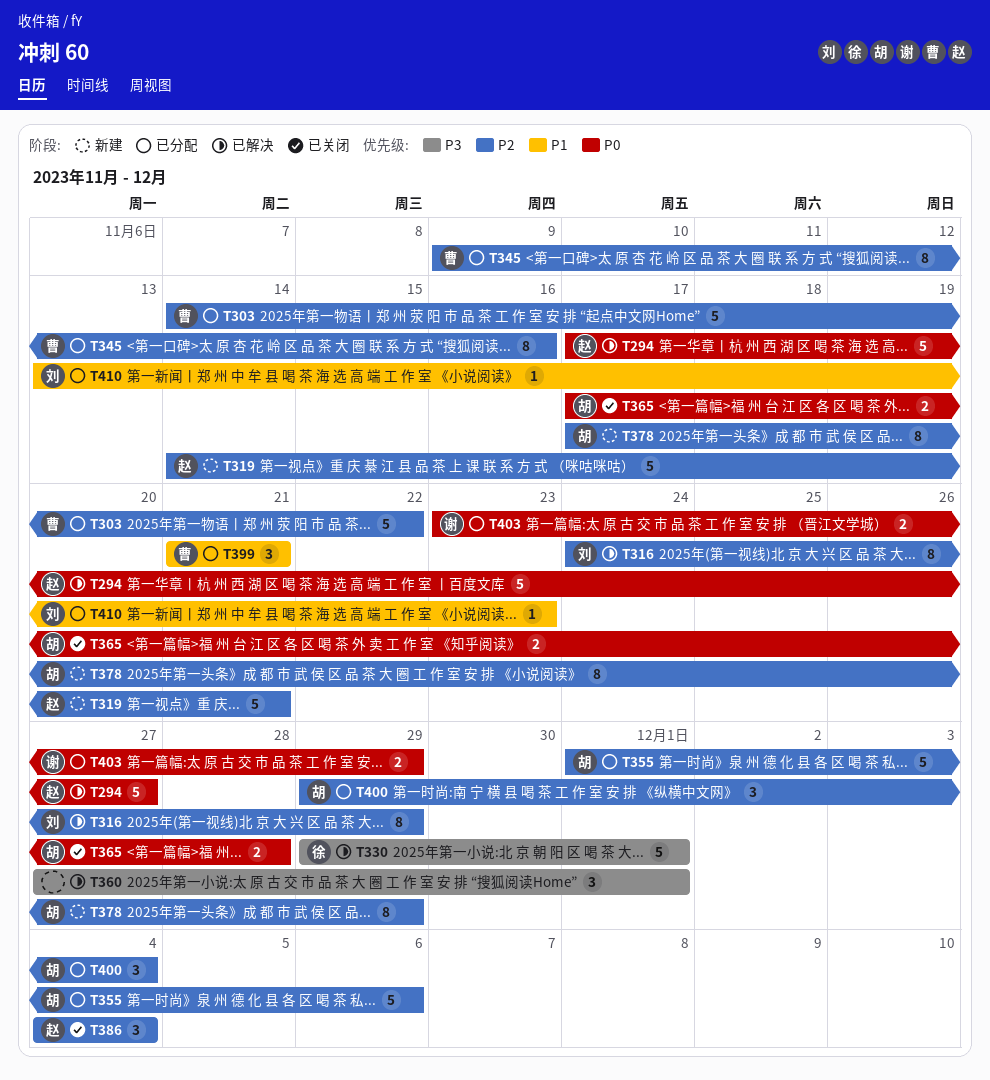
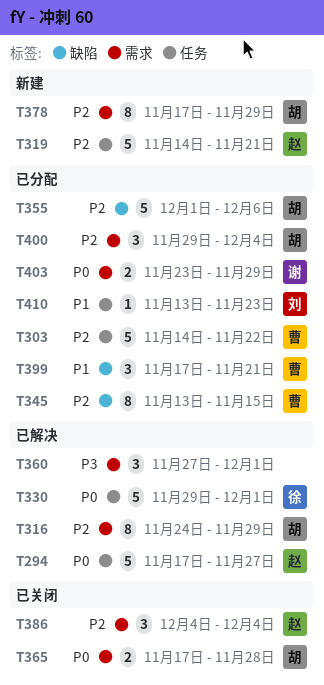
T316, owner: 刘 -> 胡
T330, priority: P3 -> P0
T345, start: Nov 9 -> Nov 13
T345, due: Nov 16 -> Nov 15
T399, start: Nov 21 -> Nov 17

